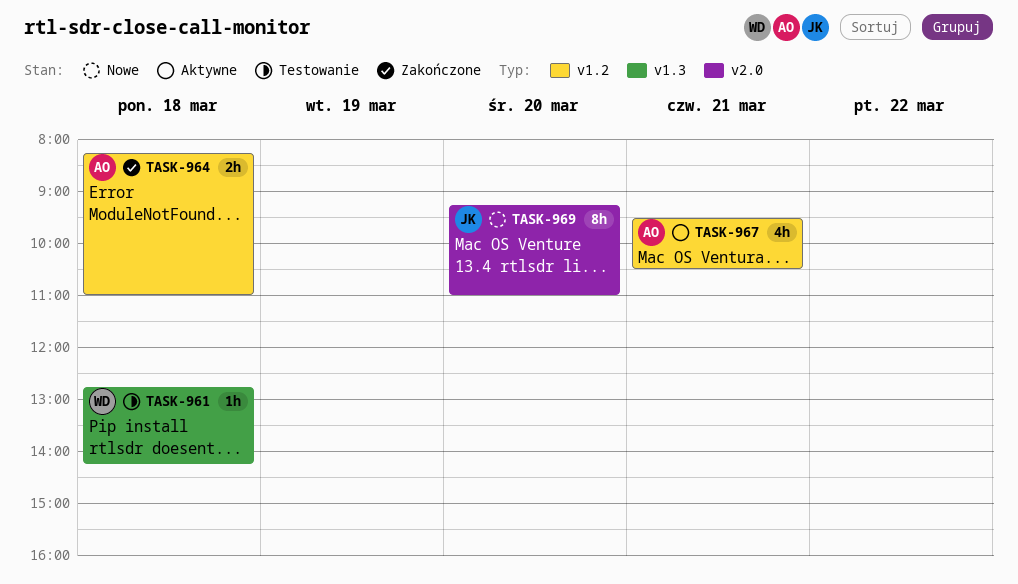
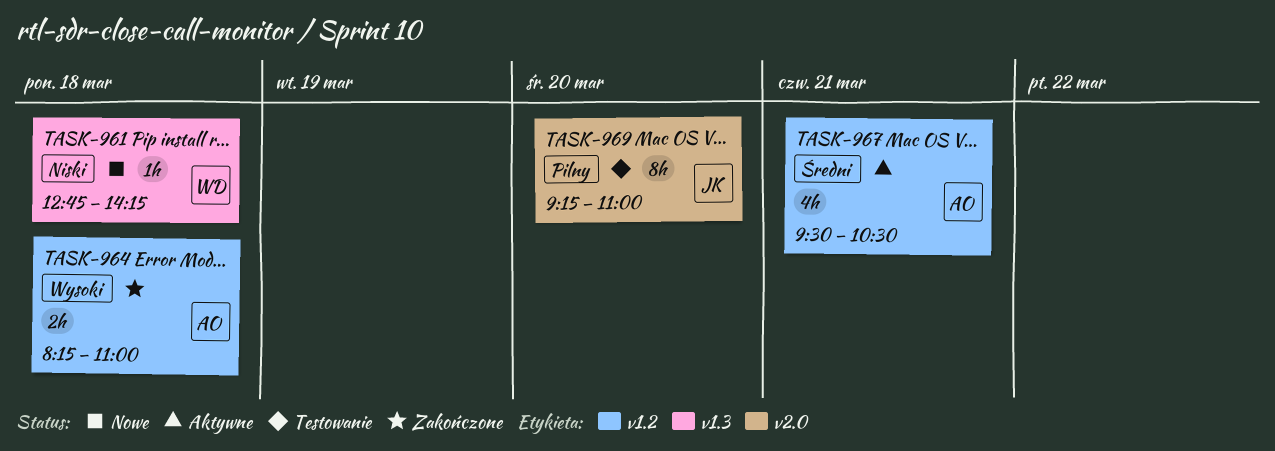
TASK-961, status: Testowanie -> Nowe
TASK-969, status: Nowe -> Testowanie

